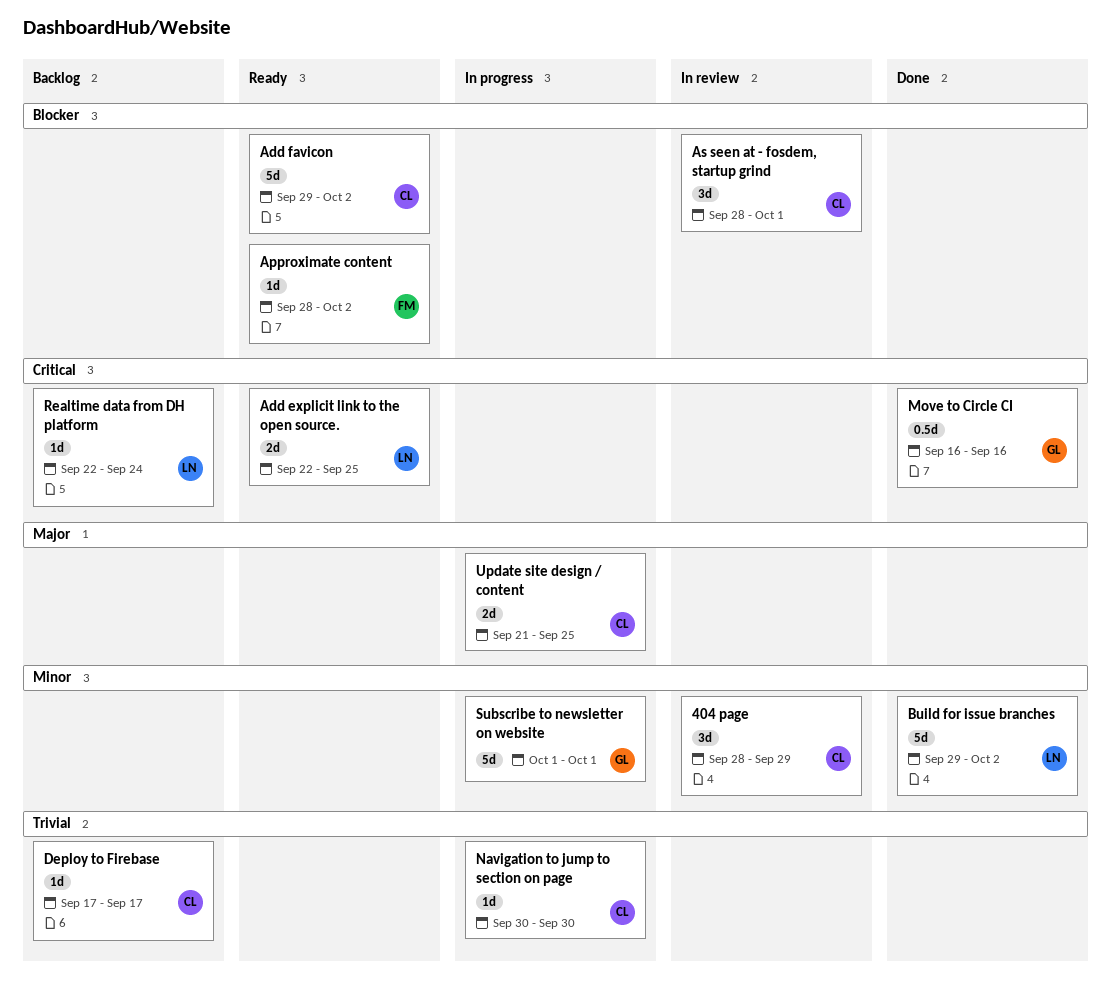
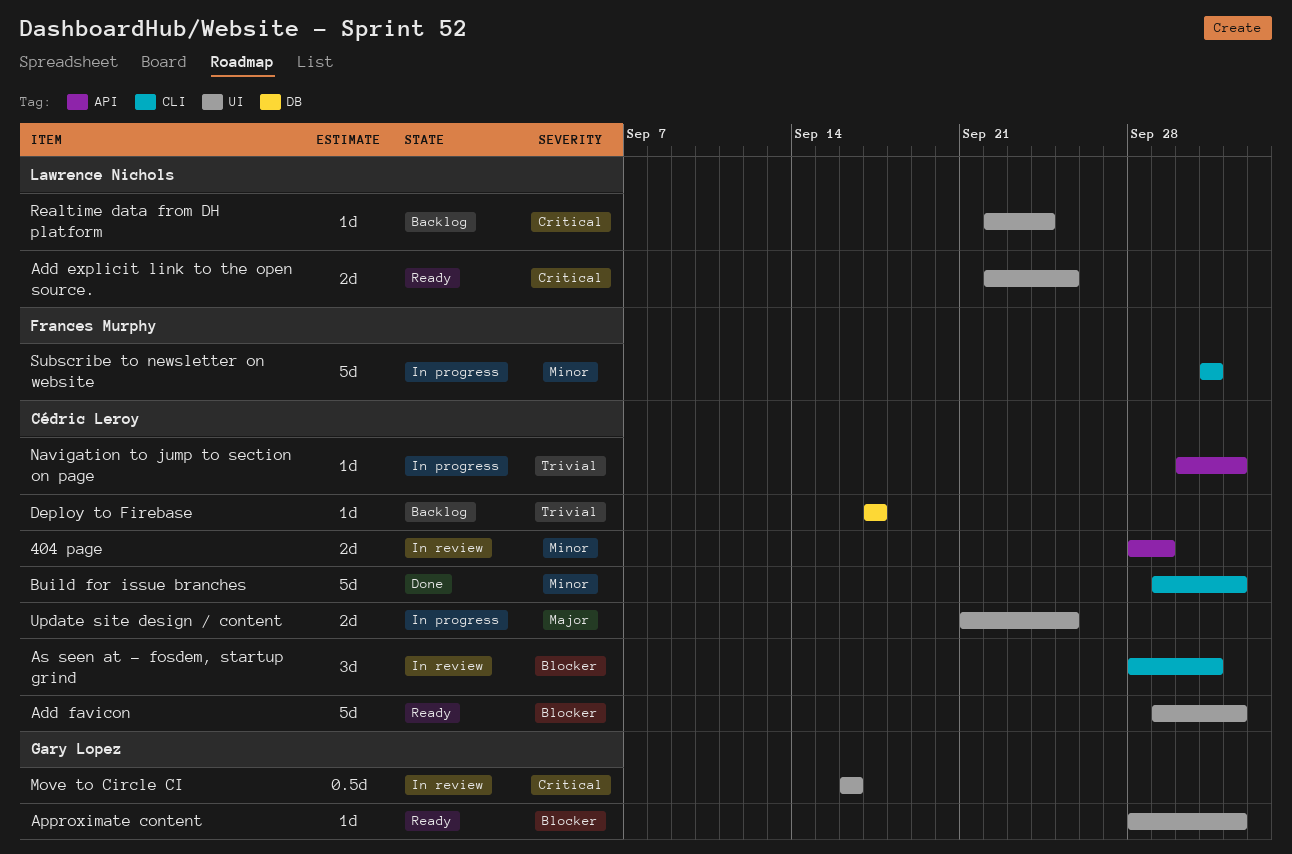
404 page, estimate: 3d -> 2d
Approximate content, owner: Frances Murphy -> Gary Lopez
Build for issue branches, owner: Lawrence Nichols -> Cédric Leroy
Move to Circle CI, status: Done -> In review
Navigation to jump to section on page, due: Sep 30 -> Oct 2
Subscribe to newsletter on website, owner: Gary Lopez -> Frances Murphy

